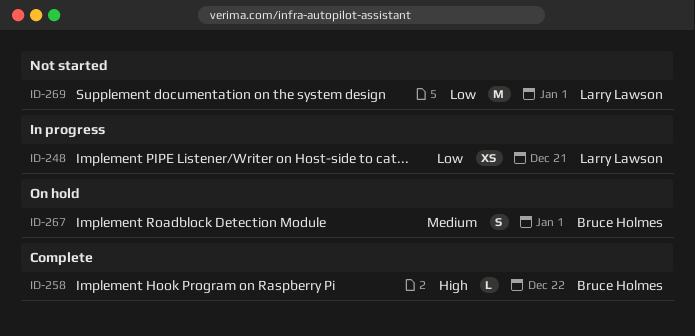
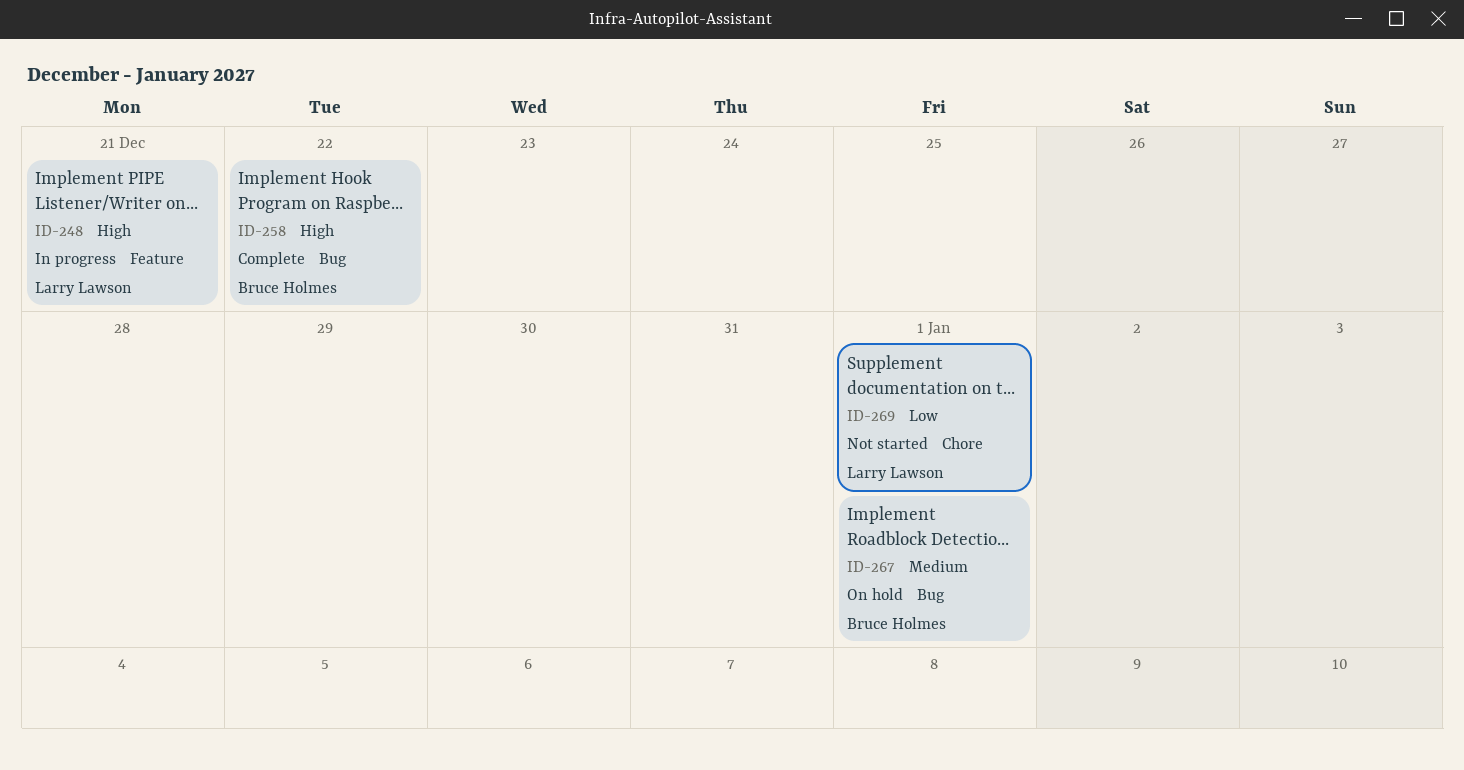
ID-248, priority: Low -> High

